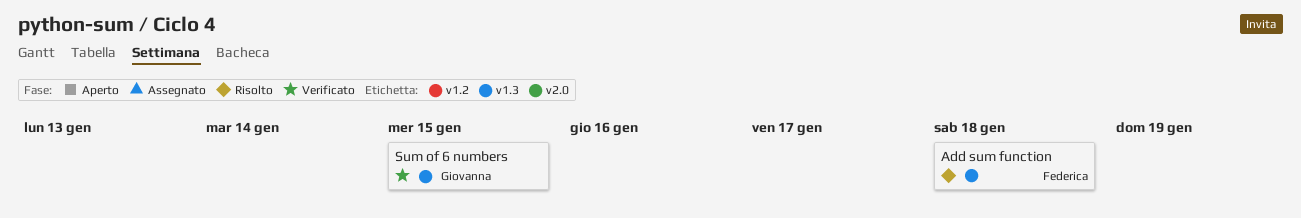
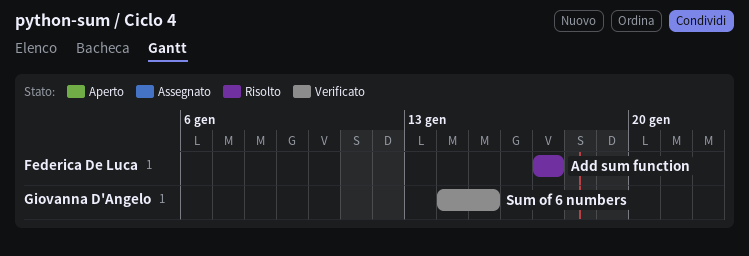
Add sum function, due: Jan 18 -> Jan 17

